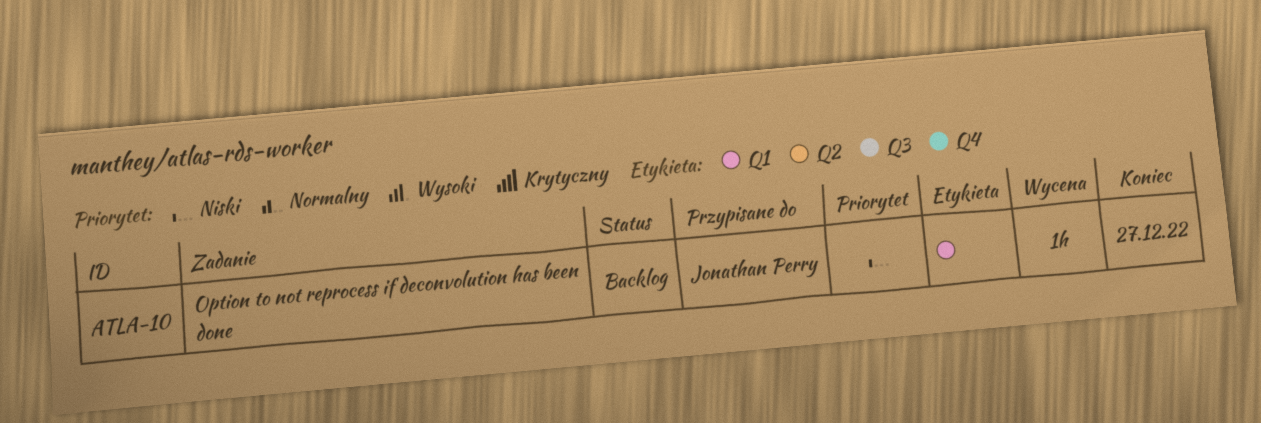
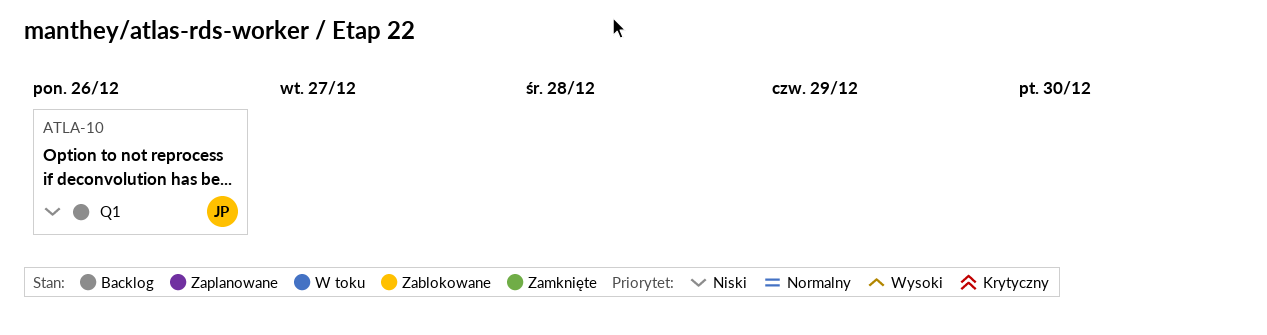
ATLA-10, due: Dec 27 -> Dec 26

